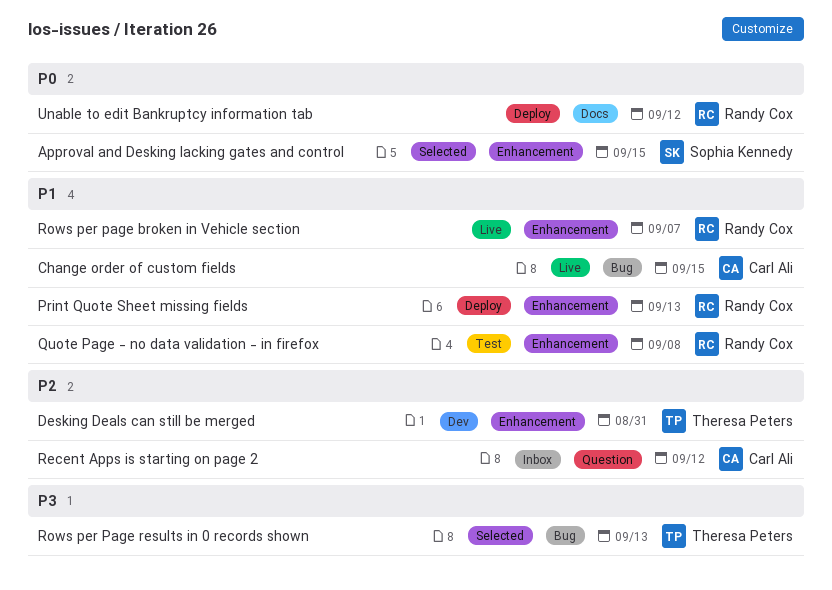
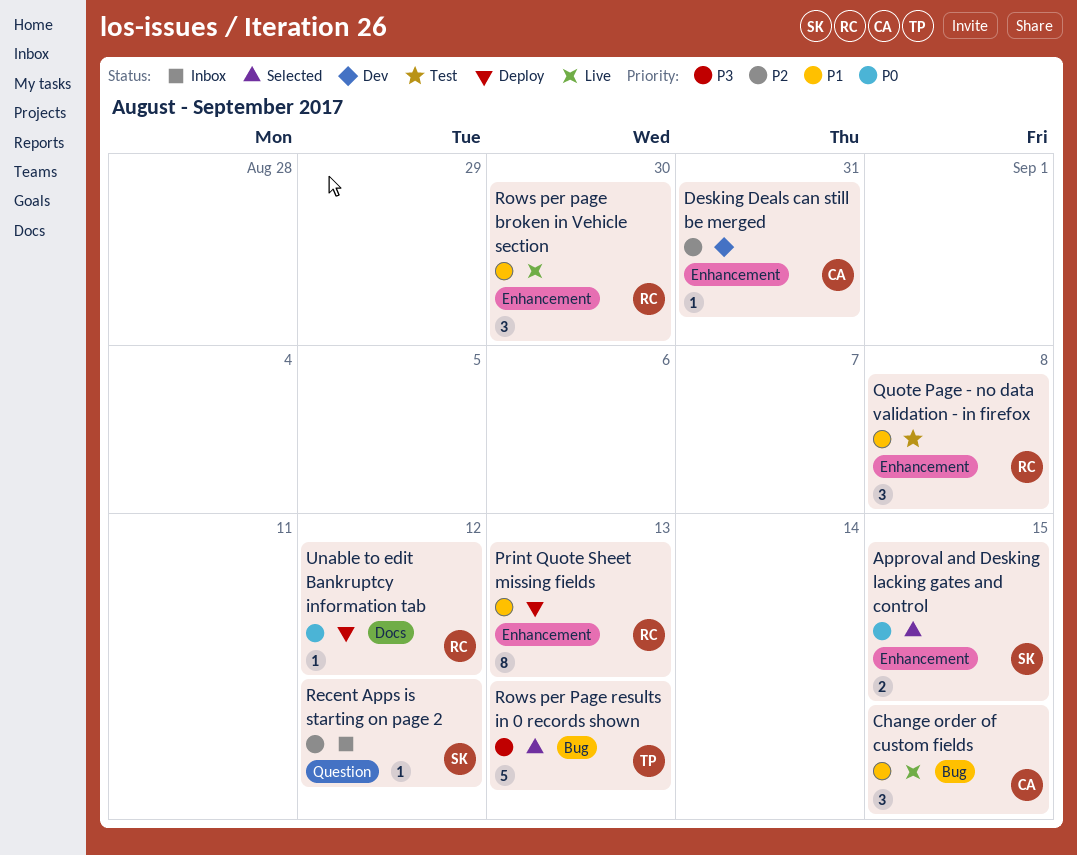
Desking Deals can still be merged, owner: Theresa Peters -> Carl Ali
Recent Apps is starting on page 2, owner: Carl Ali -> Sophia Kennedy
Rows per page broken in Vehicle section, due: Sep 7 -> Aug 30

